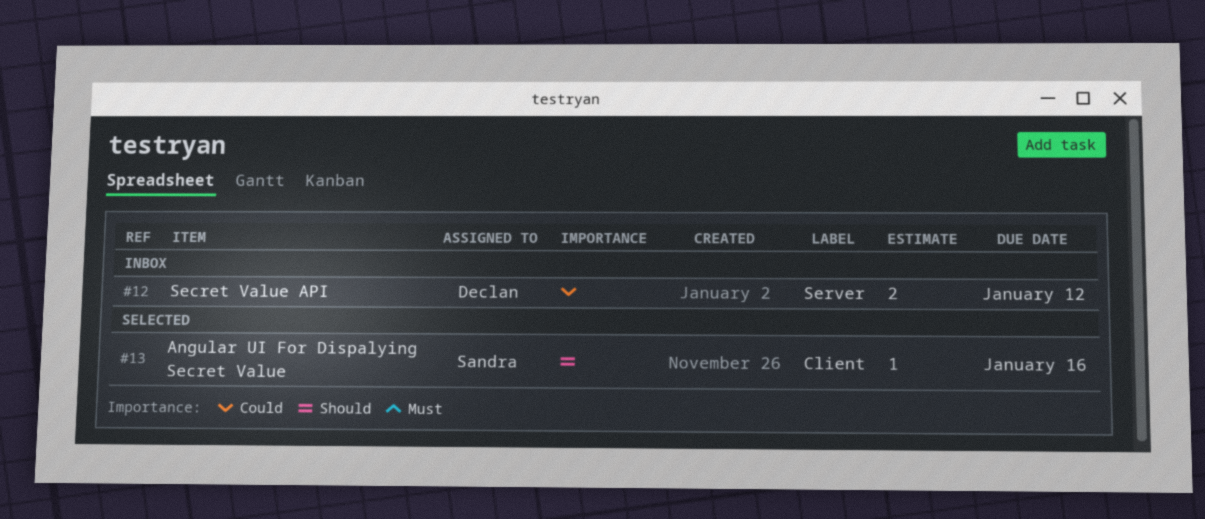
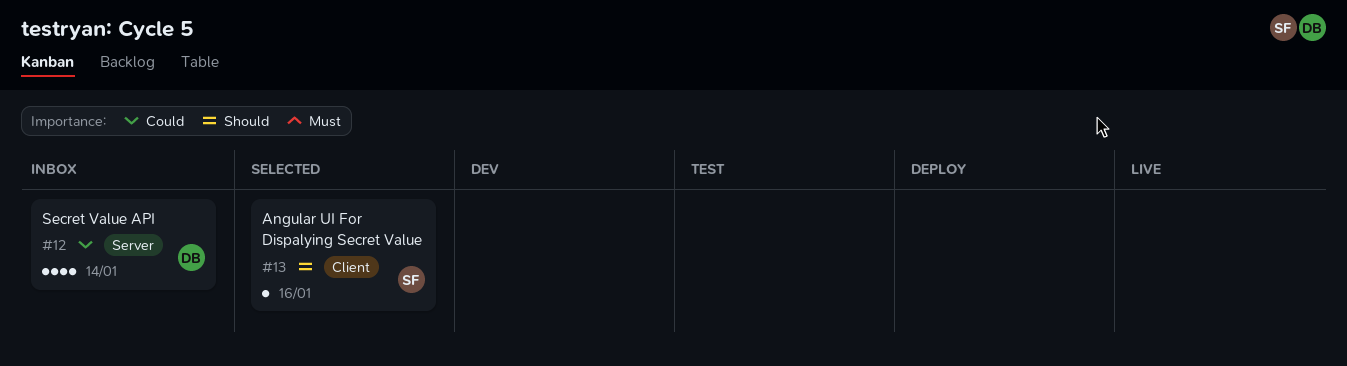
#12, estimate: 2 -> 4
#12, due: Jan 12 -> Jan 14

